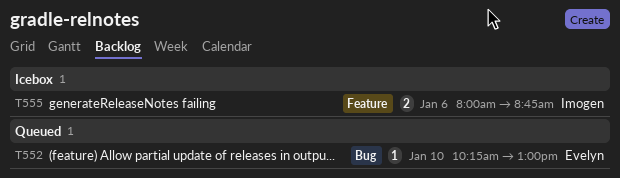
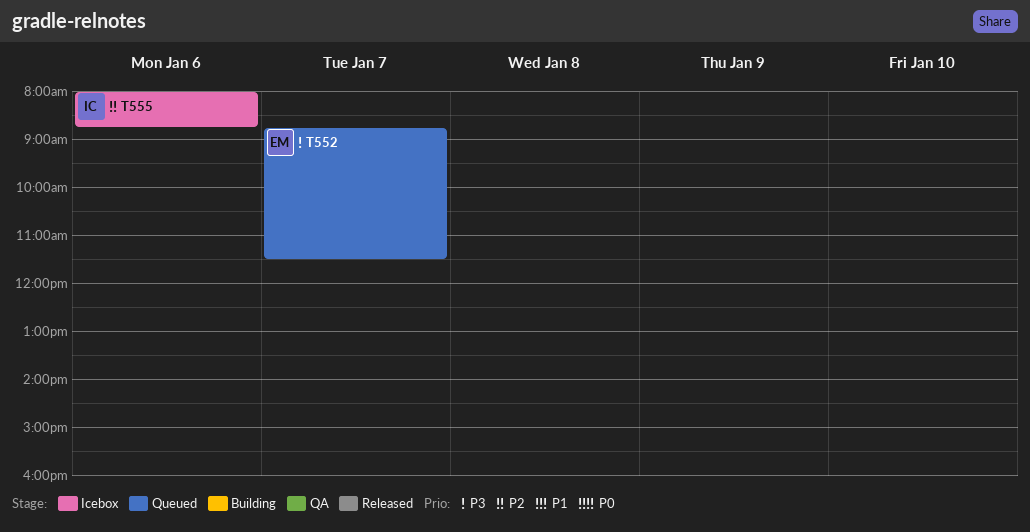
T552, day: Jan 10 -> Jan 7
T552, begins: 10:15 -> 08:45
T552, ends: 13:00 -> 11:30

